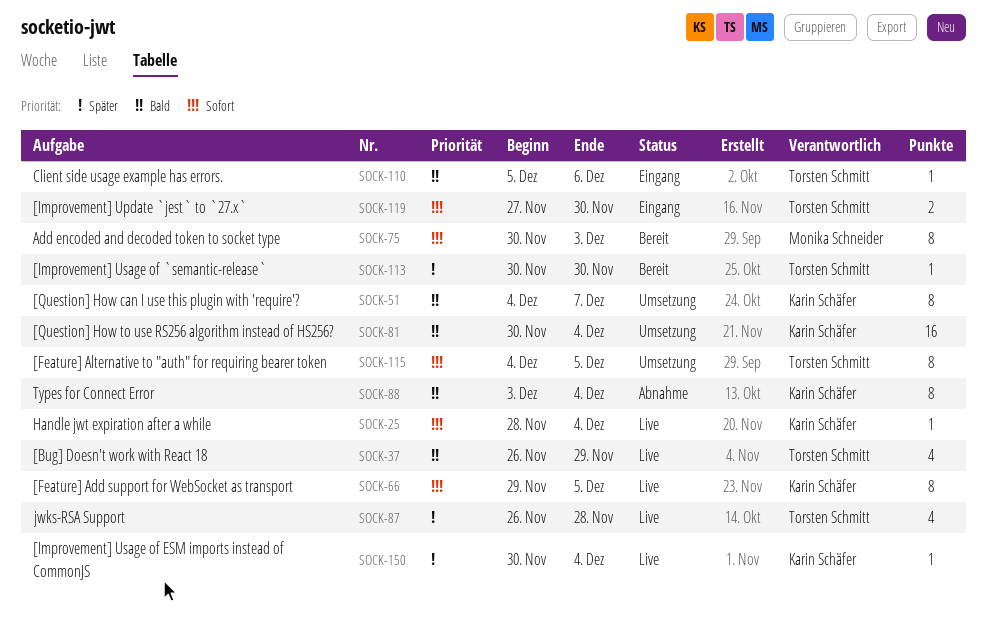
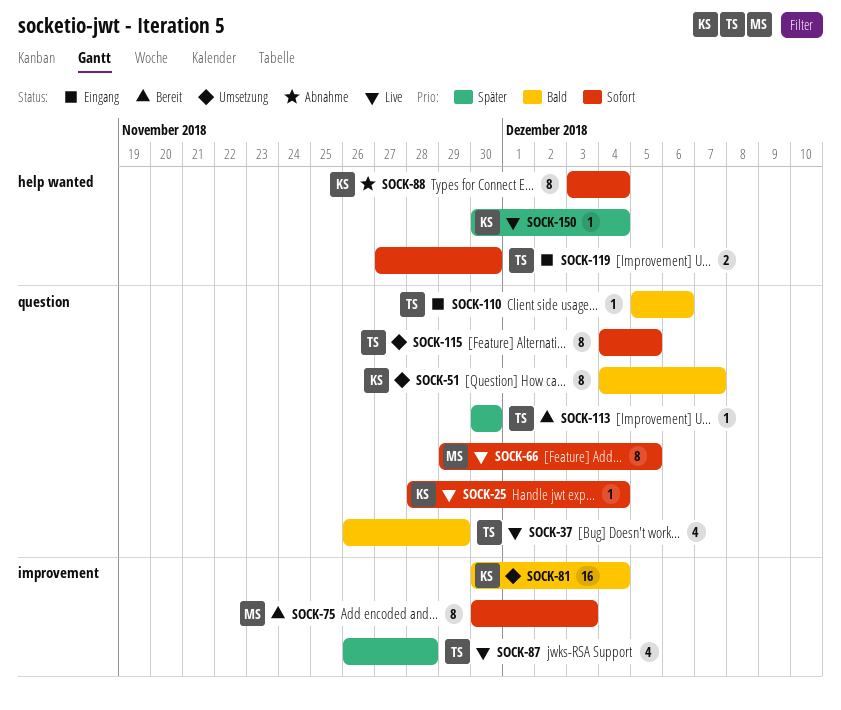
SOCK-66, owner: Karin Schäfer -> Monika Schneider
SOCK-88, priority: Bald -> Sofort

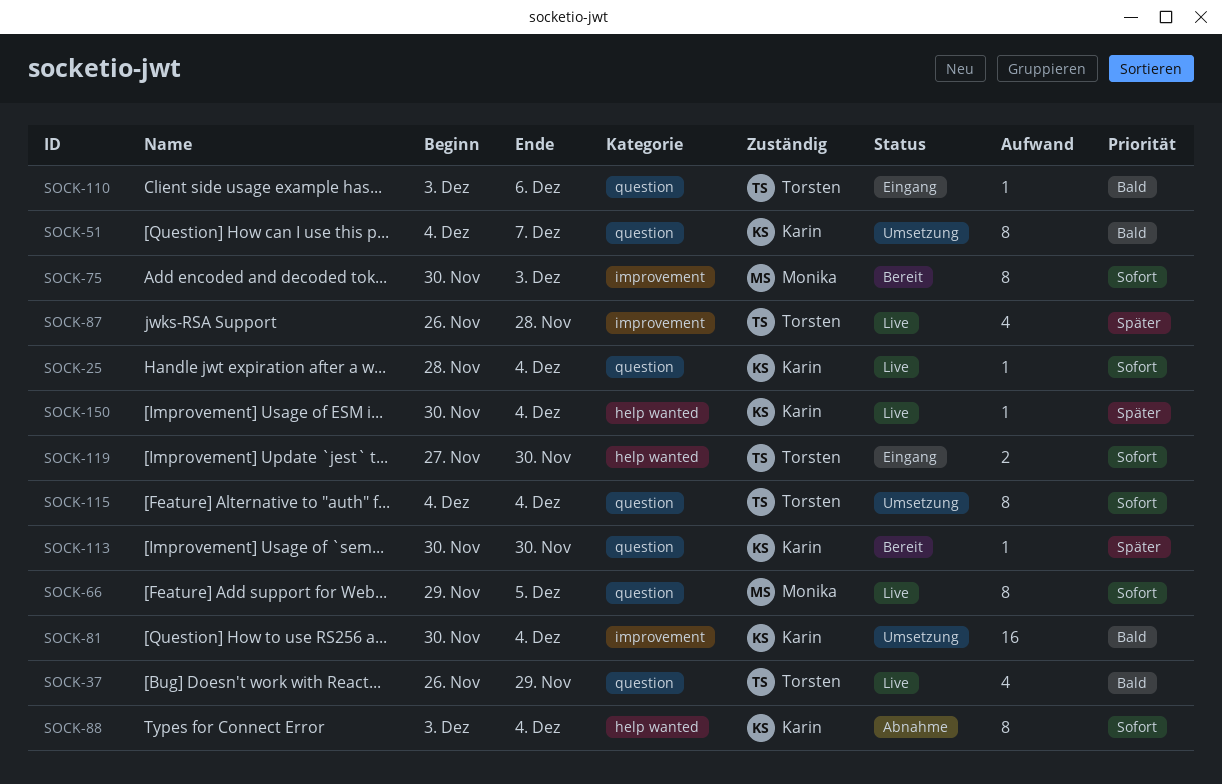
SOCK-110, start: Dec 5 -> Dec 3
SOCK-113, owner: Torsten -> Karin
SOCK-115, due: Dec 5 -> Dec 4

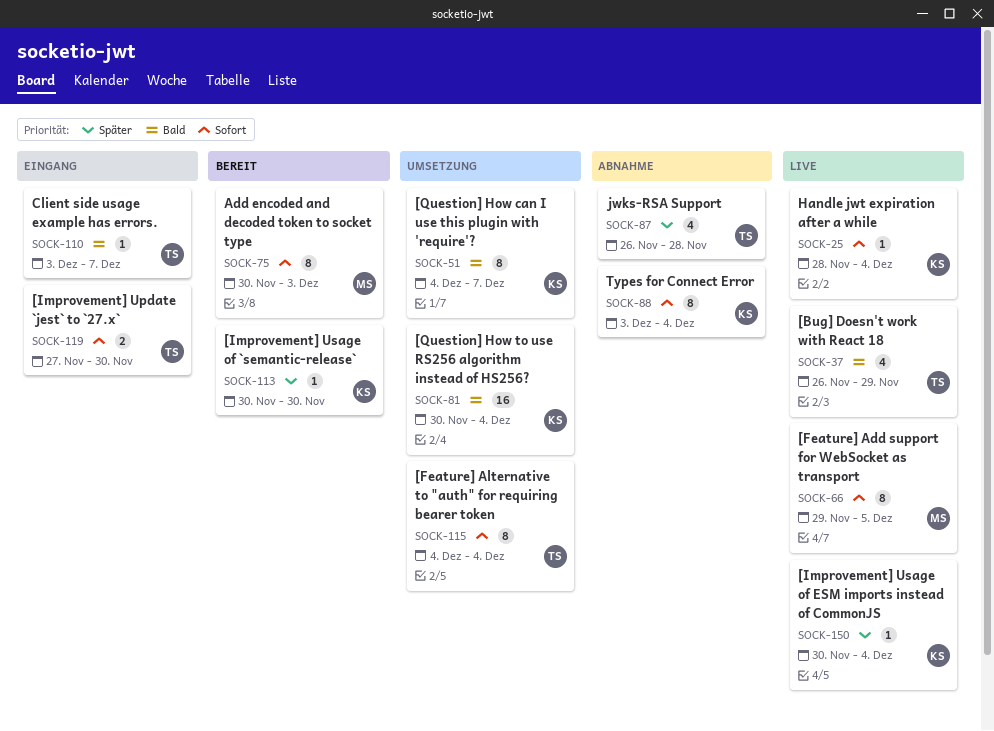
SOCK-87, status: Live -> Abnahme
SOCK-110, due: Dec 6 -> Dec 7

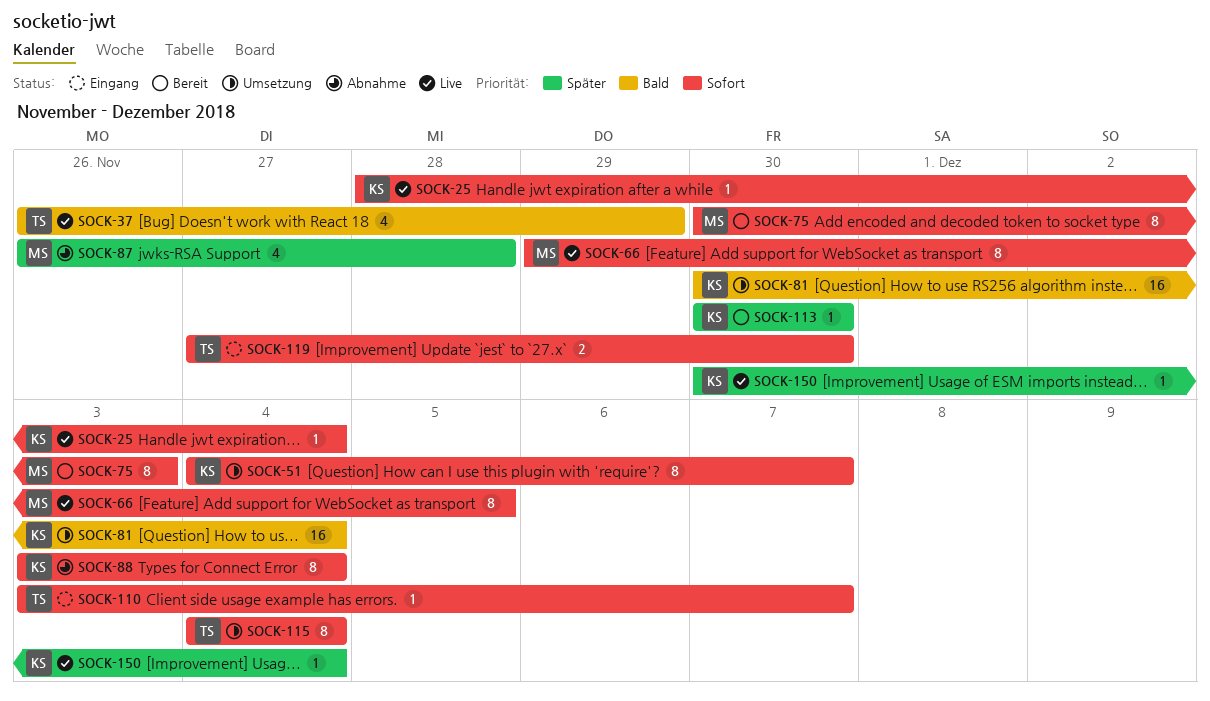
SOCK-51, priority: Bald -> Sofort
SOCK-87, owner: TS -> MS
SOCK-110, priority: Bald -> Sofort

